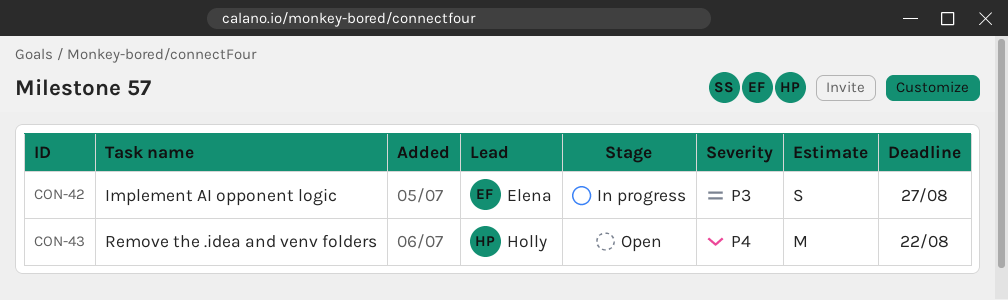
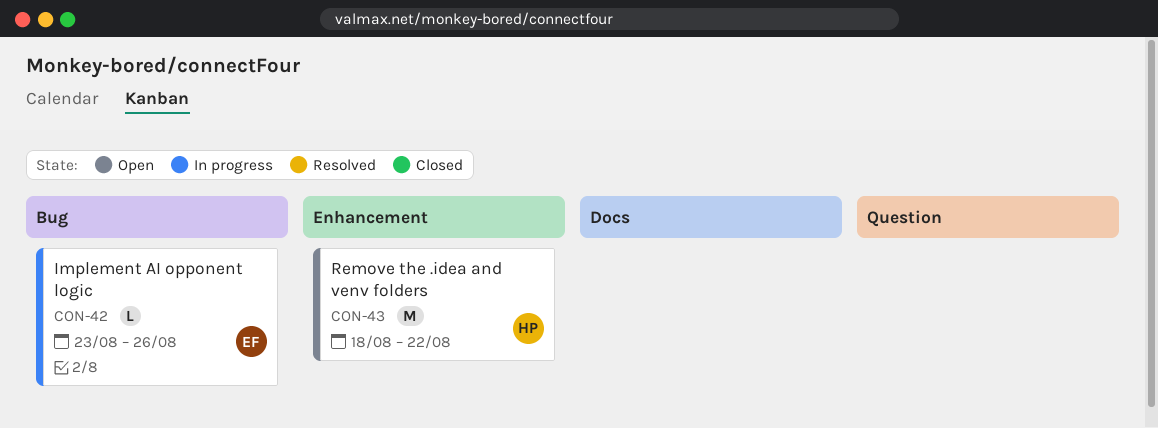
CON-42, estimate: S -> L
CON-42, due: Aug 27 -> Aug 26

